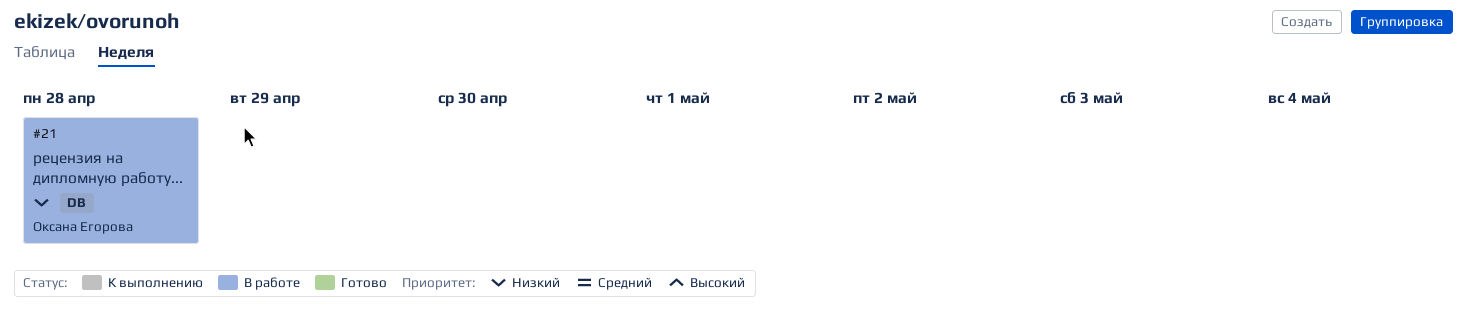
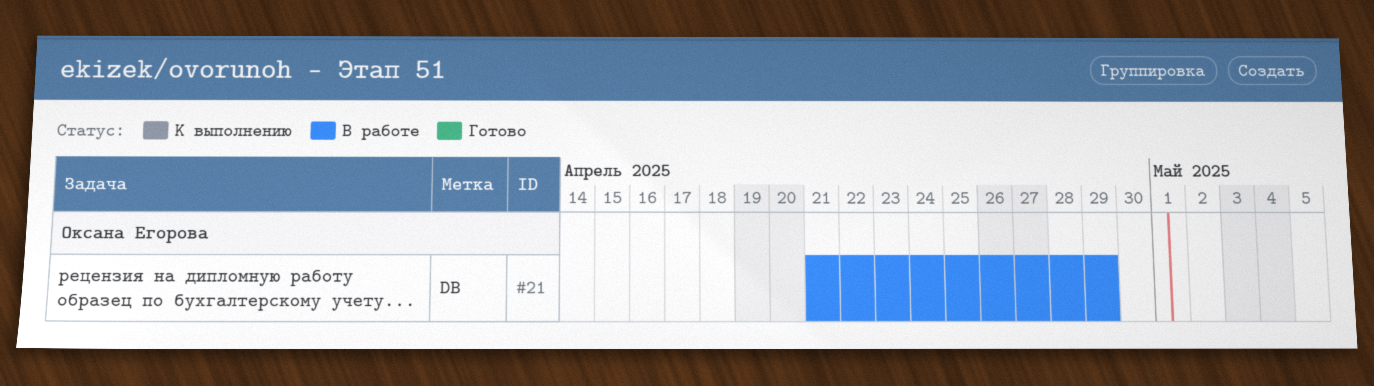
#21, due: Apr 28 -> Apr 29

